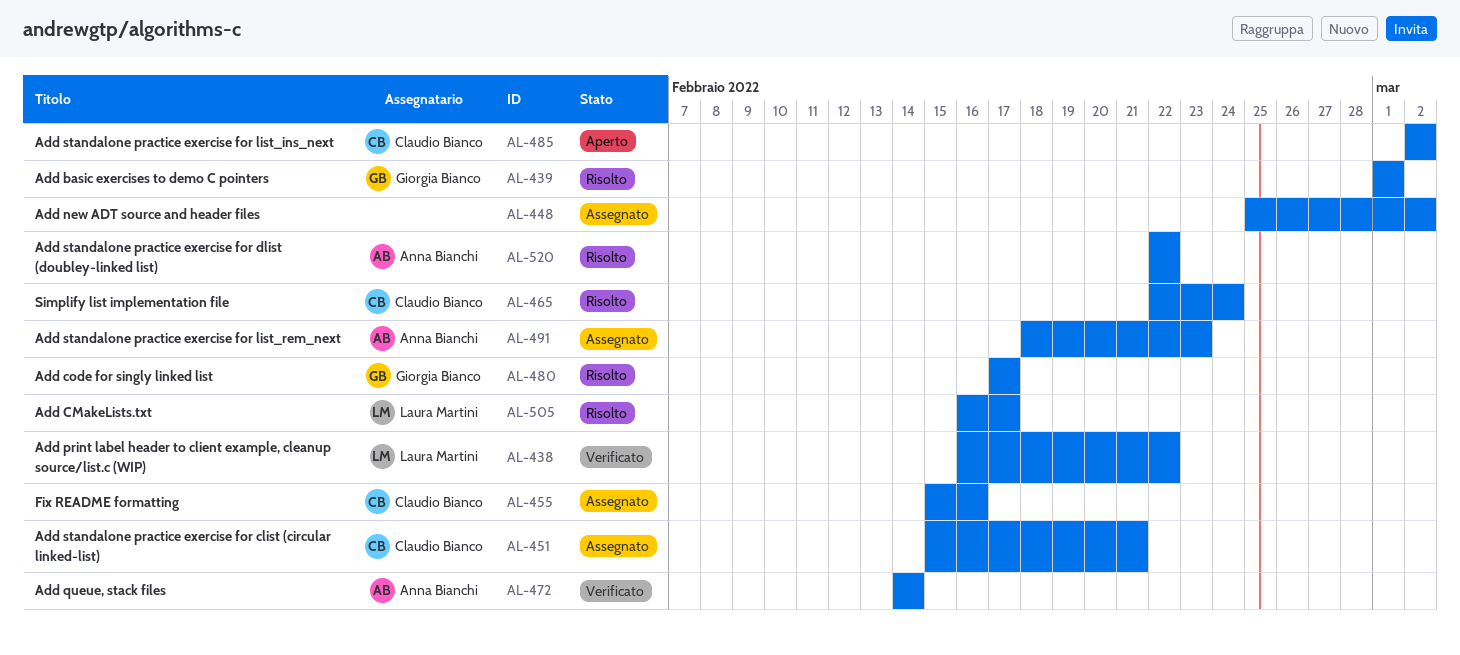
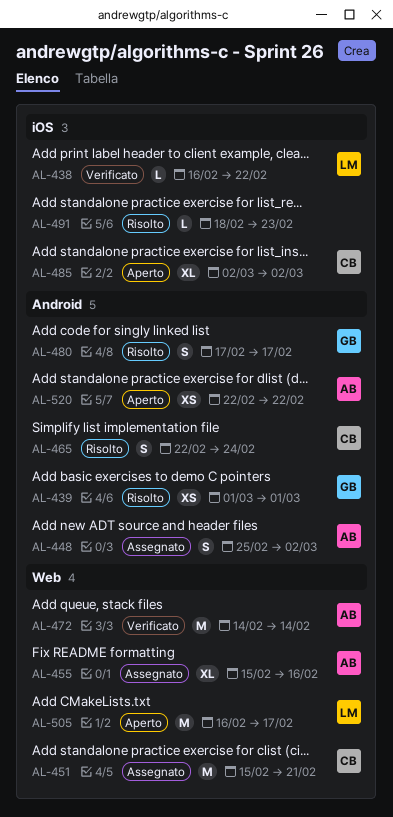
AL-448, owner: none -> Anna Bianchi
AL-455, owner: Claudio Bianco -> Anna Bianchi
AL-491, status: Assegnato -> Risolto
AL-491, owner: Anna Bianchi -> none
AL-505, status: Risolto -> Aperto
AL-520, status: Risolto -> Aperto

